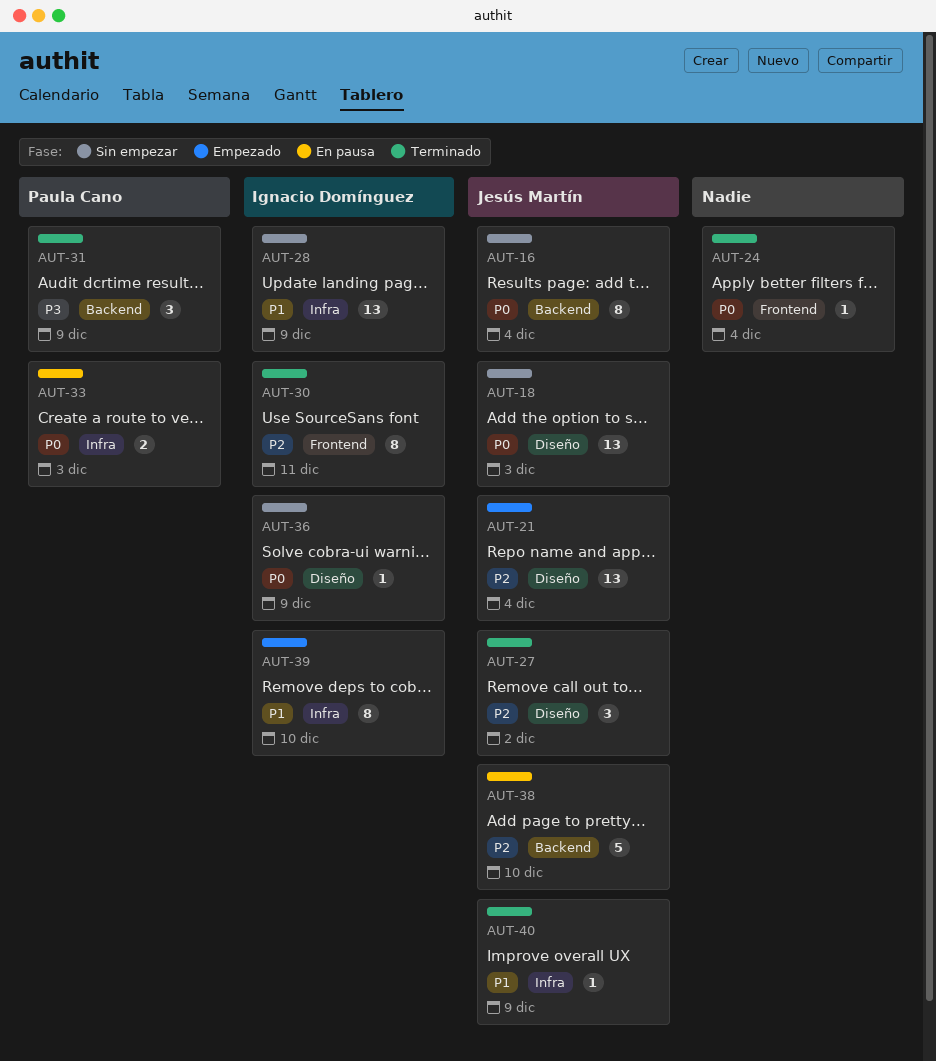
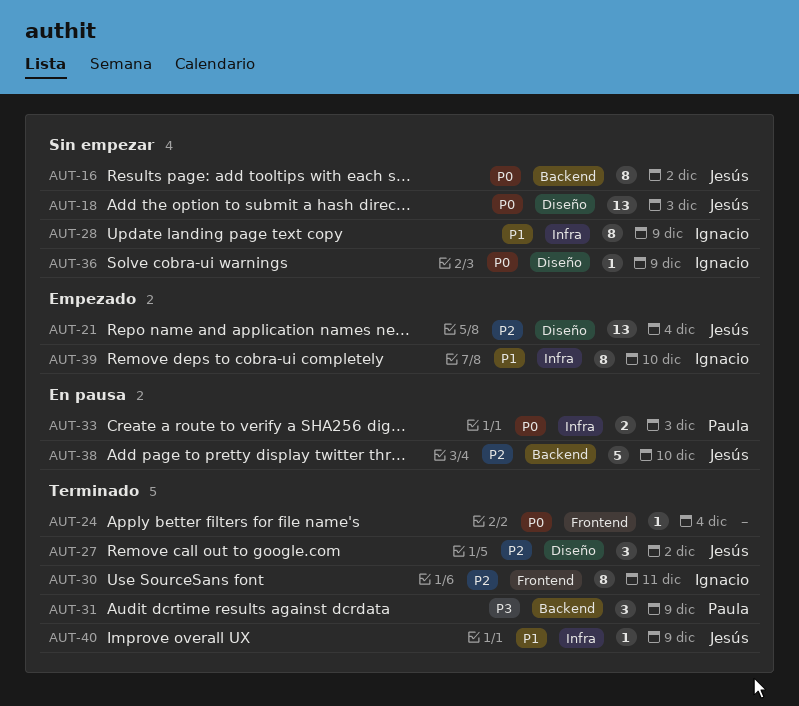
AUT-16, due: Dec 4 -> Dec 2
AUT-28, estimate: 13 -> 8

